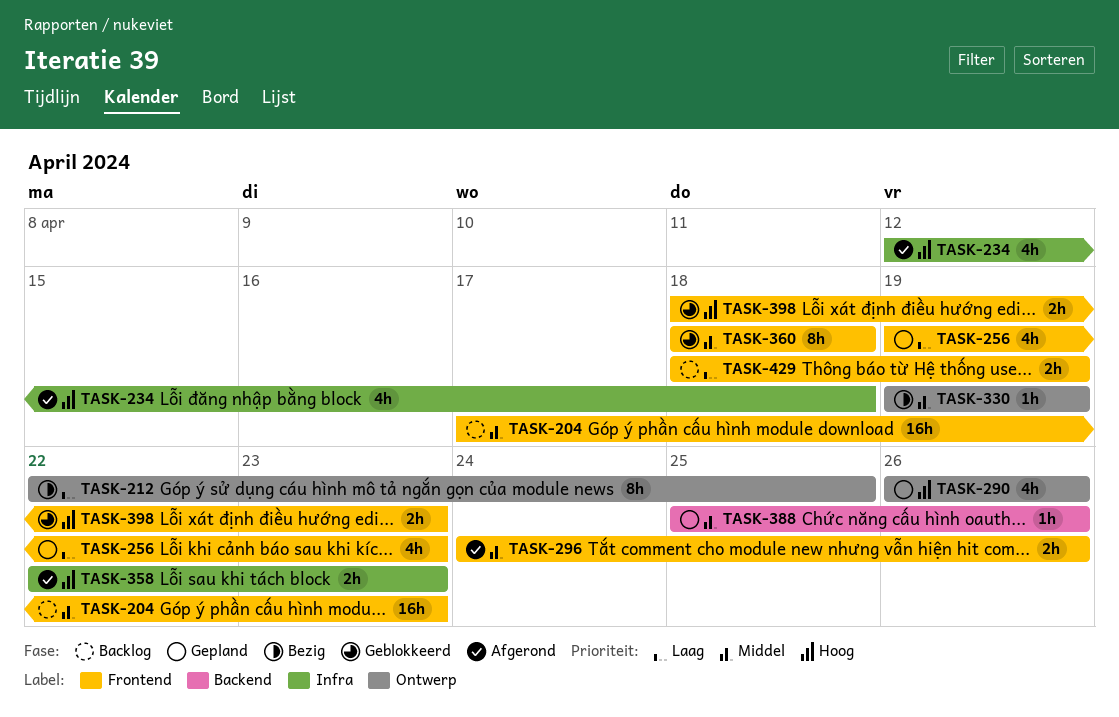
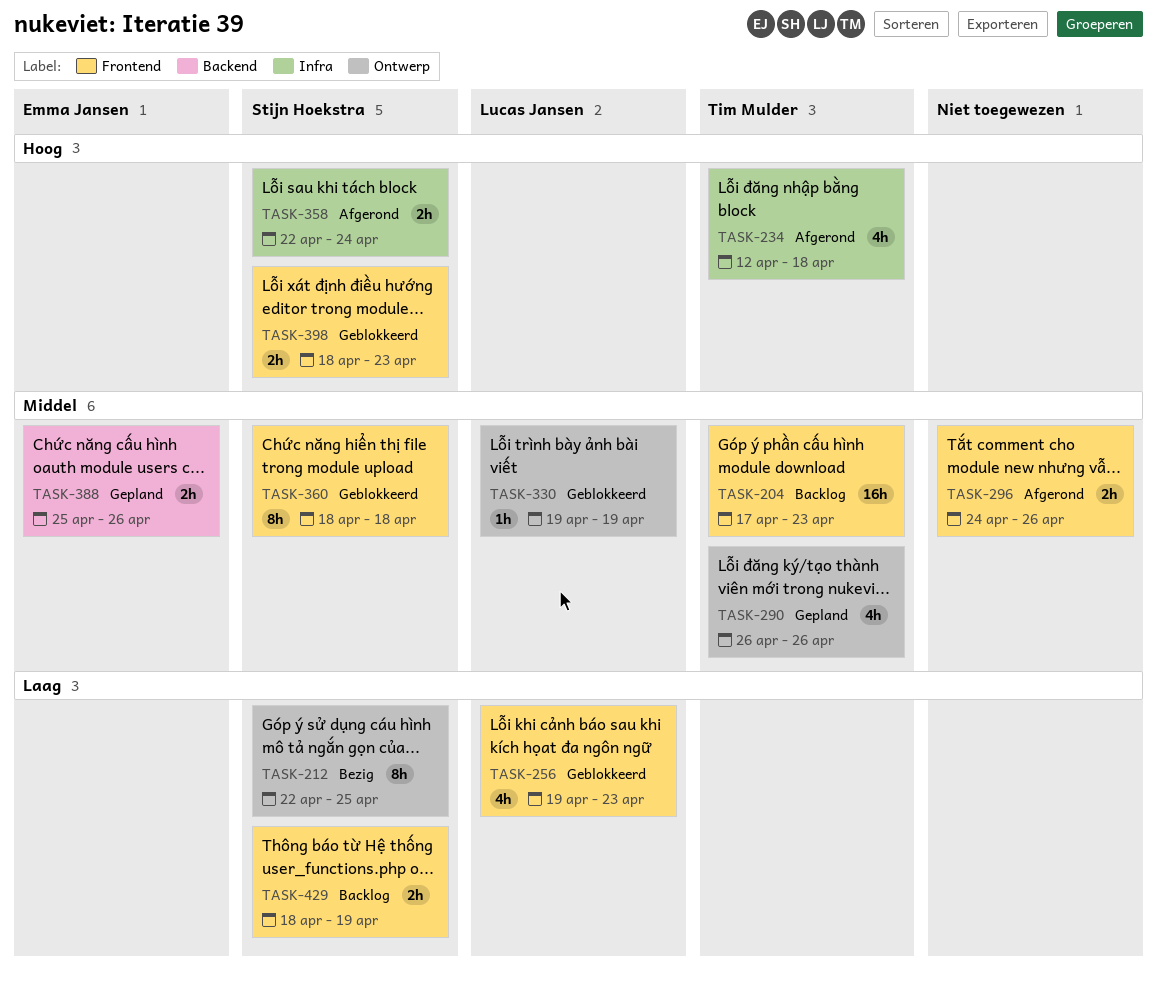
TASK-256, status: Gepland -> Geblokkeerd
TASK-290, priority: Hoog -> Middel
TASK-330, status: Bezig -> Geblokkeerd
TASK-358, due: Apr 23 -> Apr 24
TASK-388, estimate: 1h -> 2h

